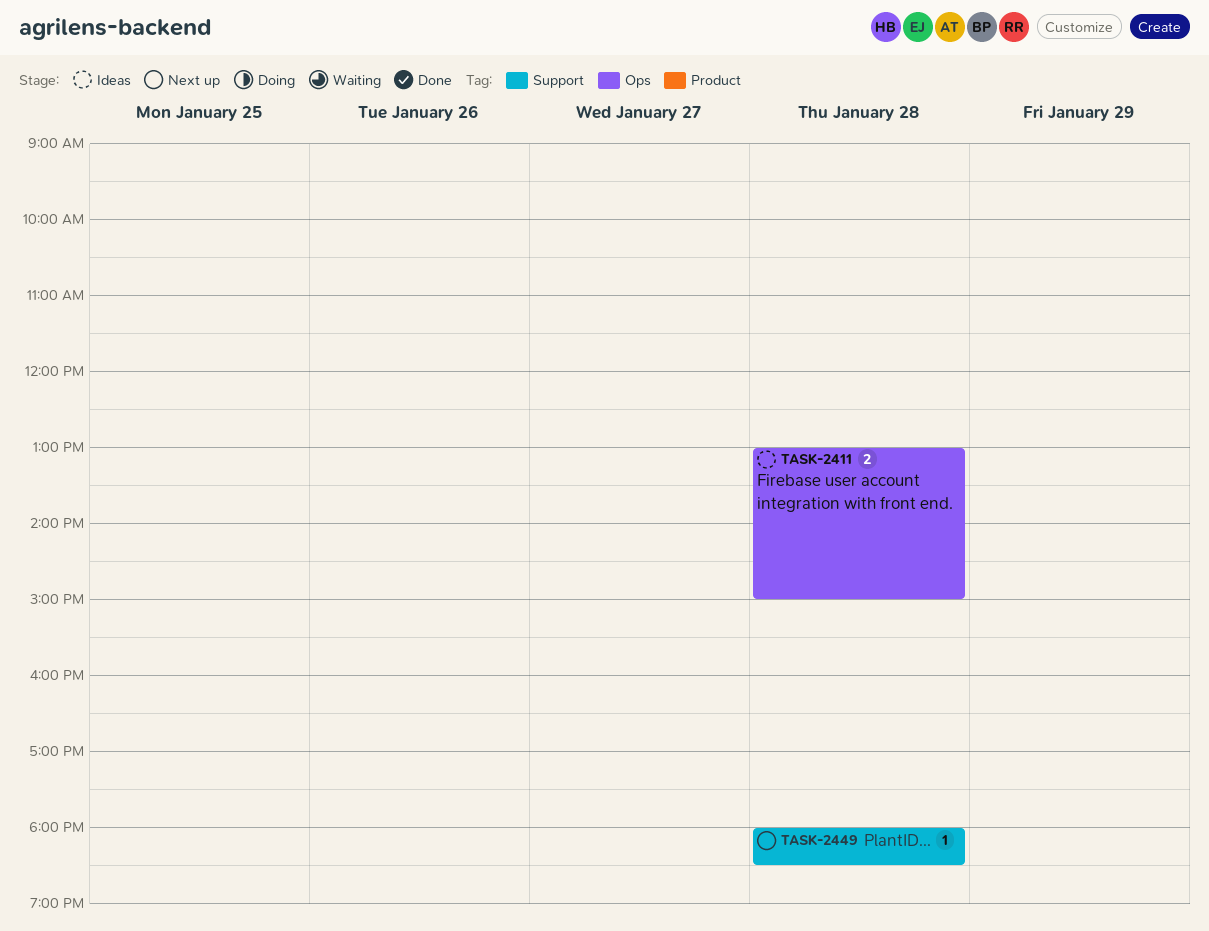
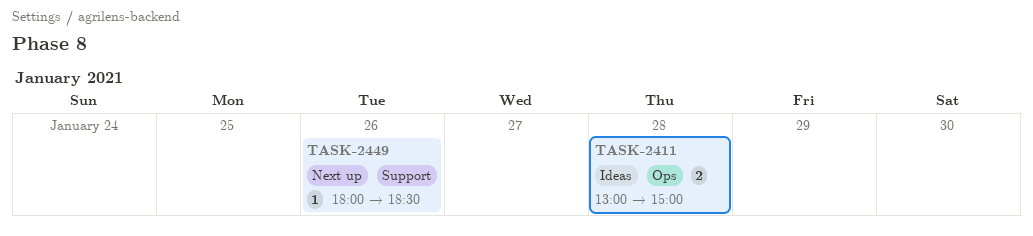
TASK-2449, day: Jan 28 -> Jan 26

